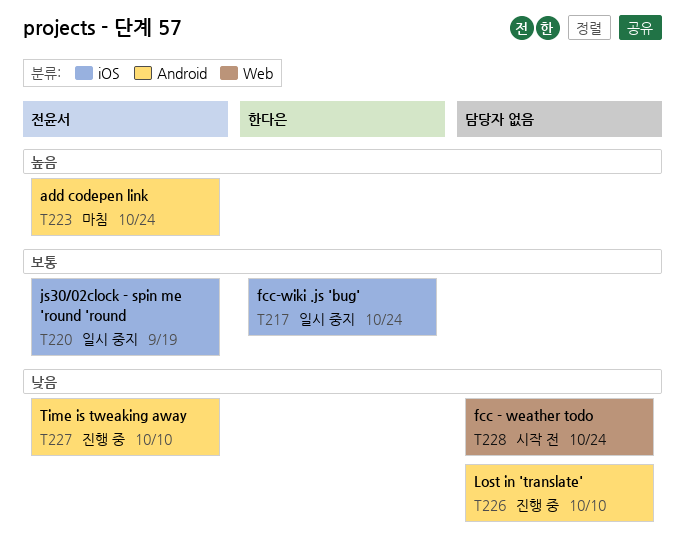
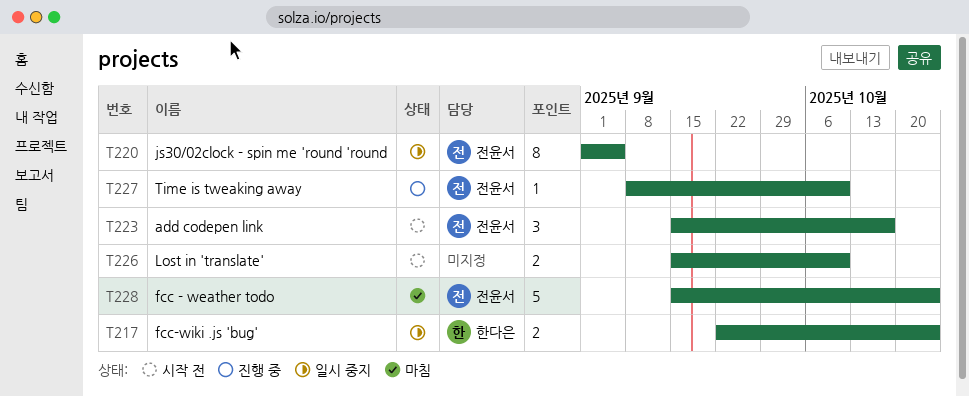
T220, due: Sep 19 -> Sep 5
T223, status: 마침 -> 시작 전
T223, due: Oct 24 -> Oct 17
T226, status: 진행 중 -> 시작 전
T228, status: 시작 전 -> 마침
T228, owner: none -> 전윤서

